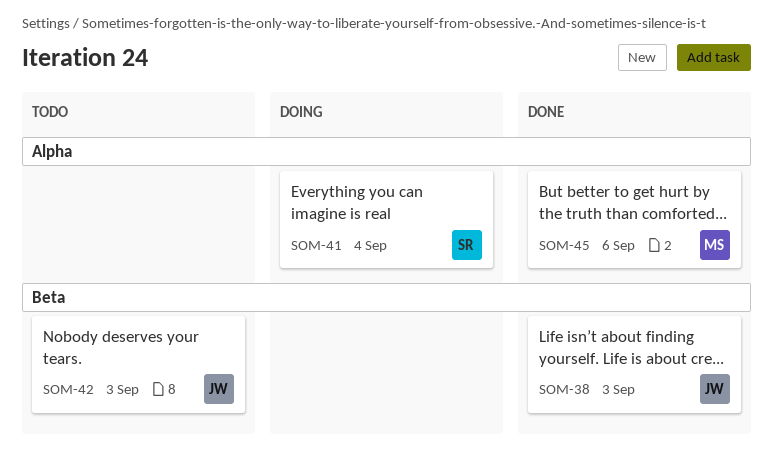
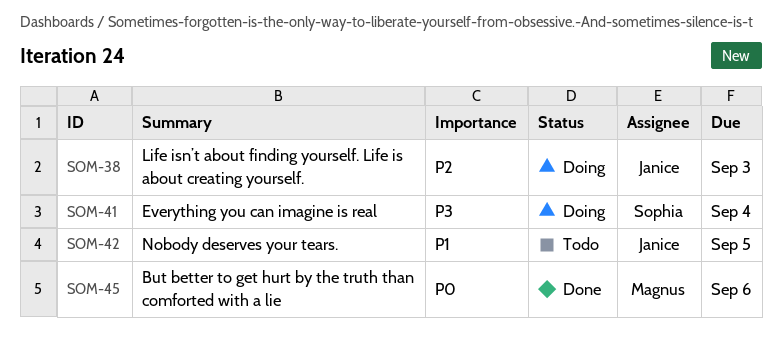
SOM-38, status: Done -> Doing
SOM-42, due: Sep 3 -> Sep 5

